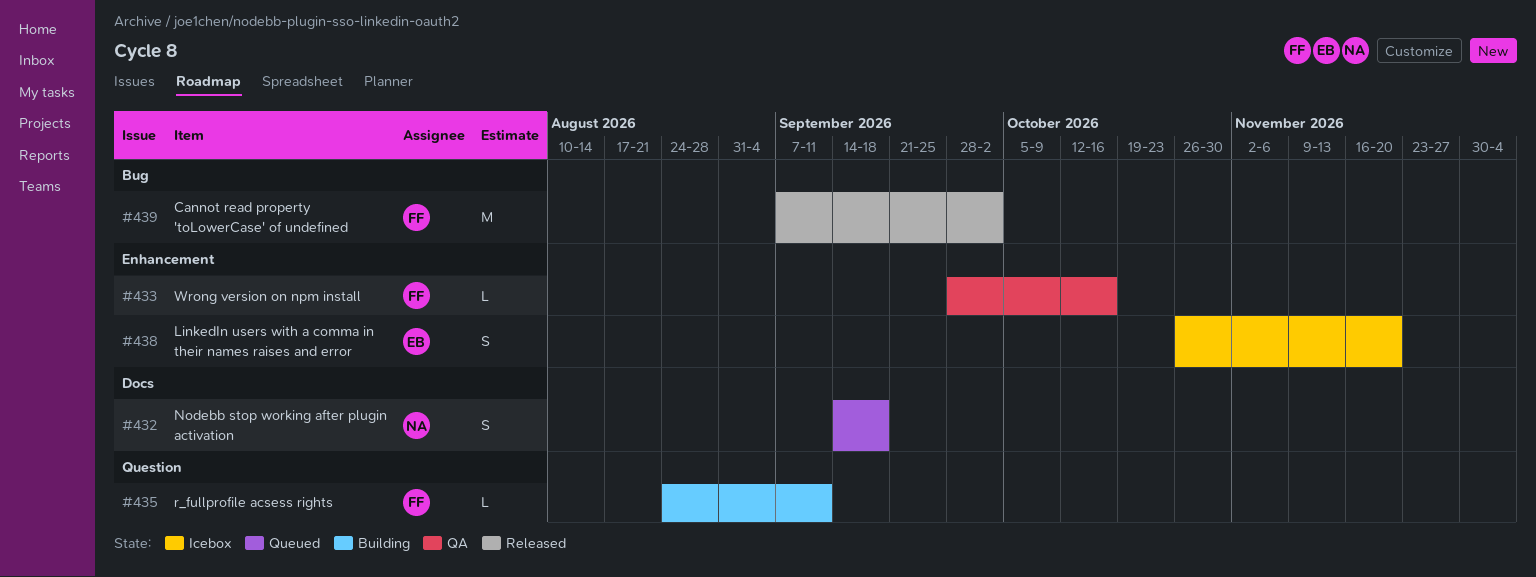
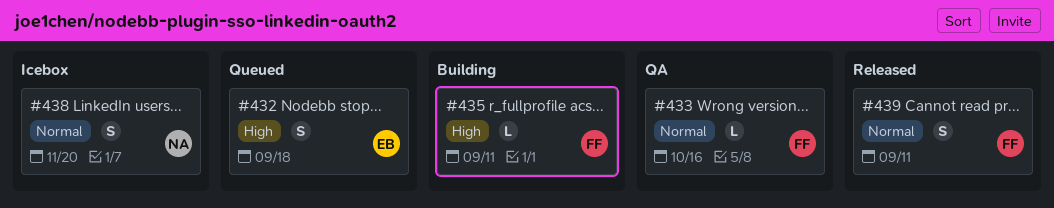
#432, owner: NA -> EB
#438, owner: EB -> NA
#439, estimate: M -> S
#439, due: Oct 2 -> Sep 11

